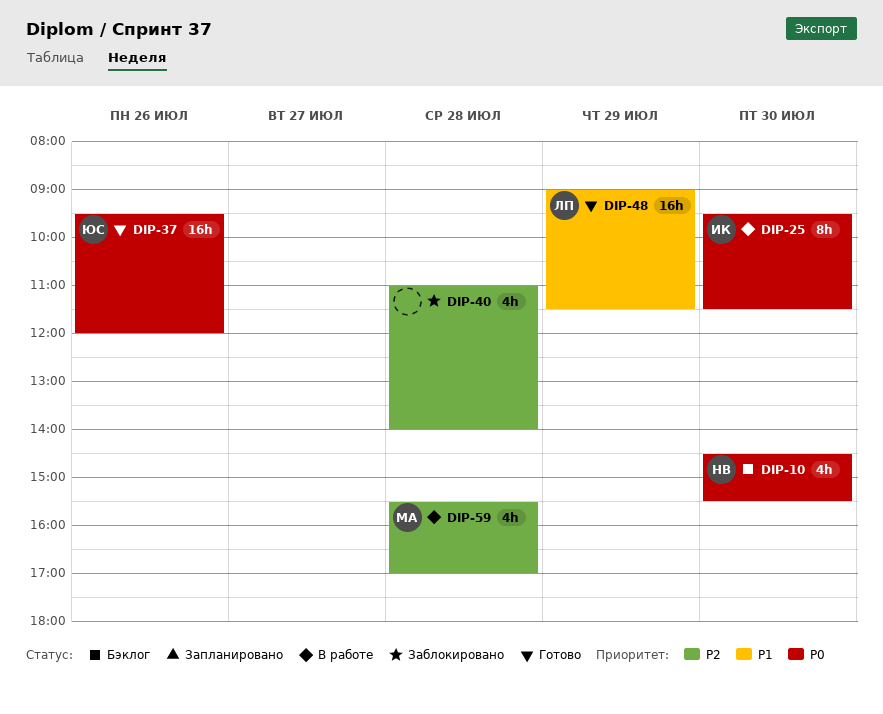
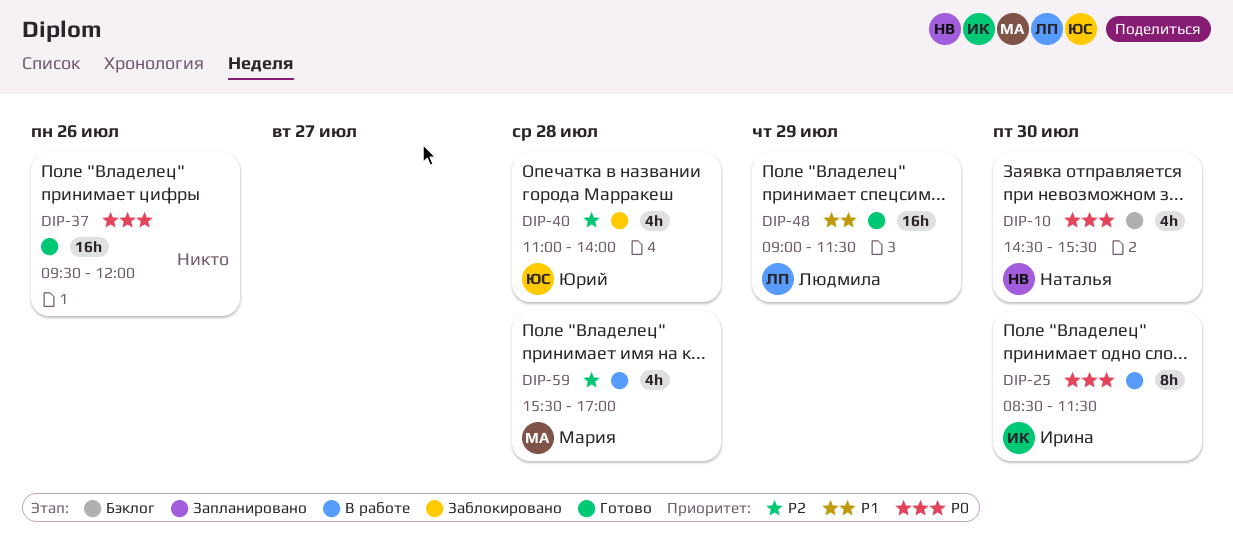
DIP-25, begins: 09:30 -> 08:30
DIP-37, owner: Юрий -> none
DIP-40, owner: none -> Юрий

